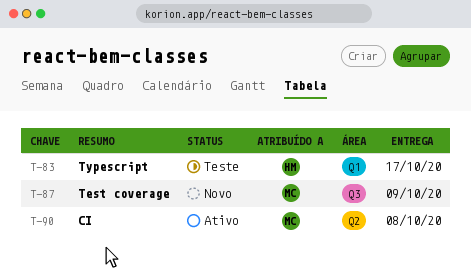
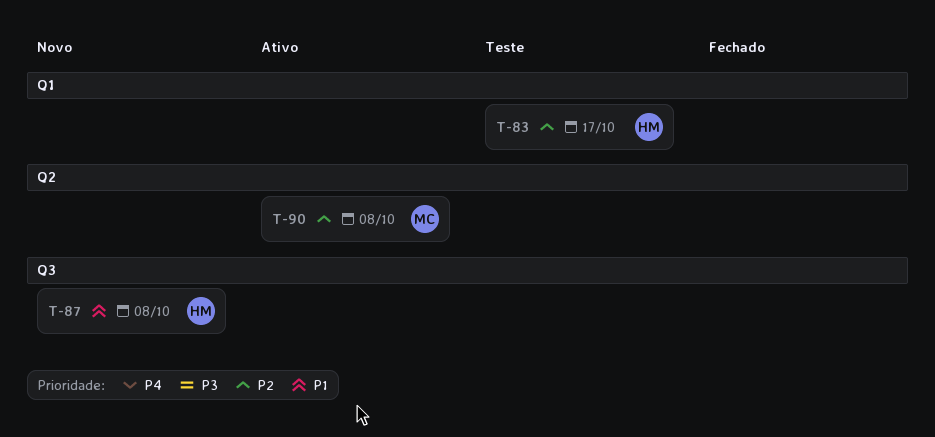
T-87, owner: MC -> HM
T-87, due: Oct 9 -> Oct 8

